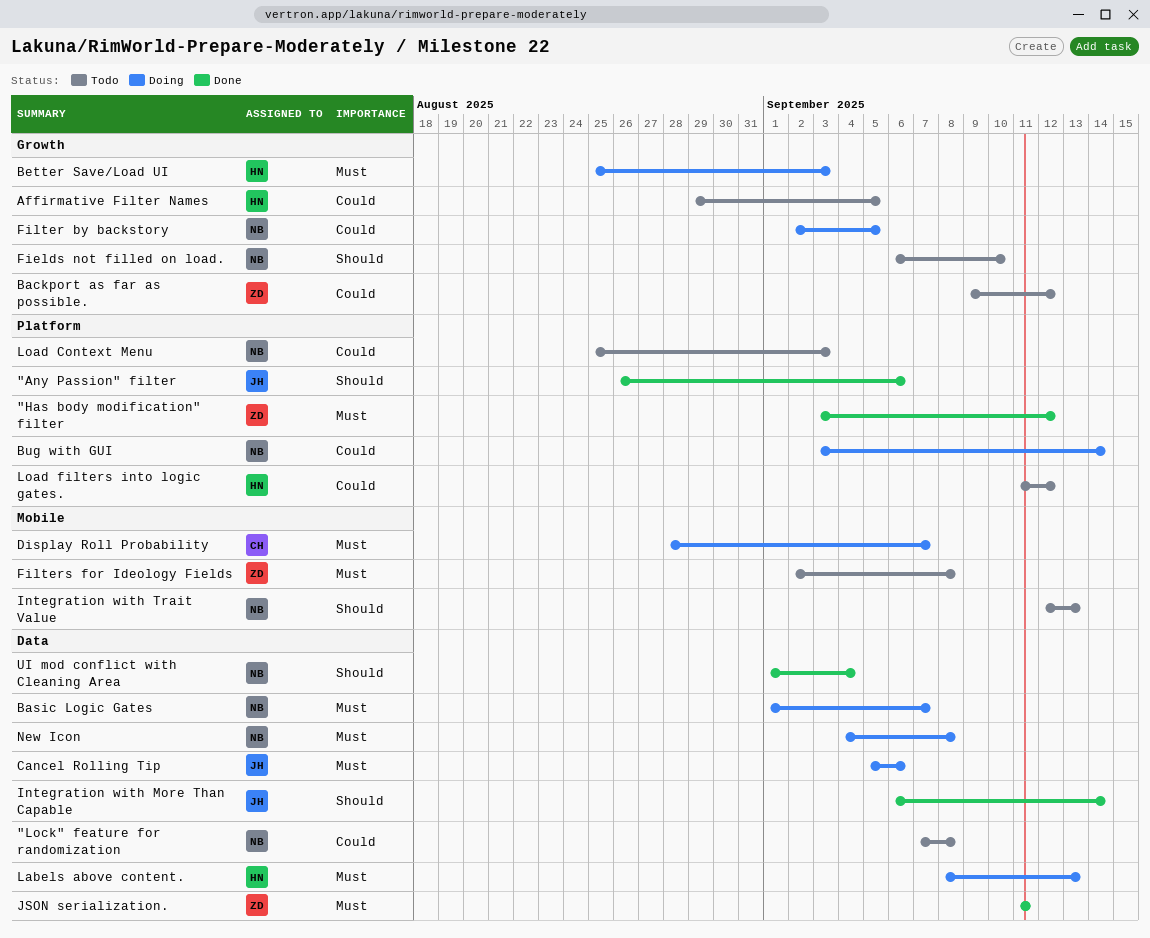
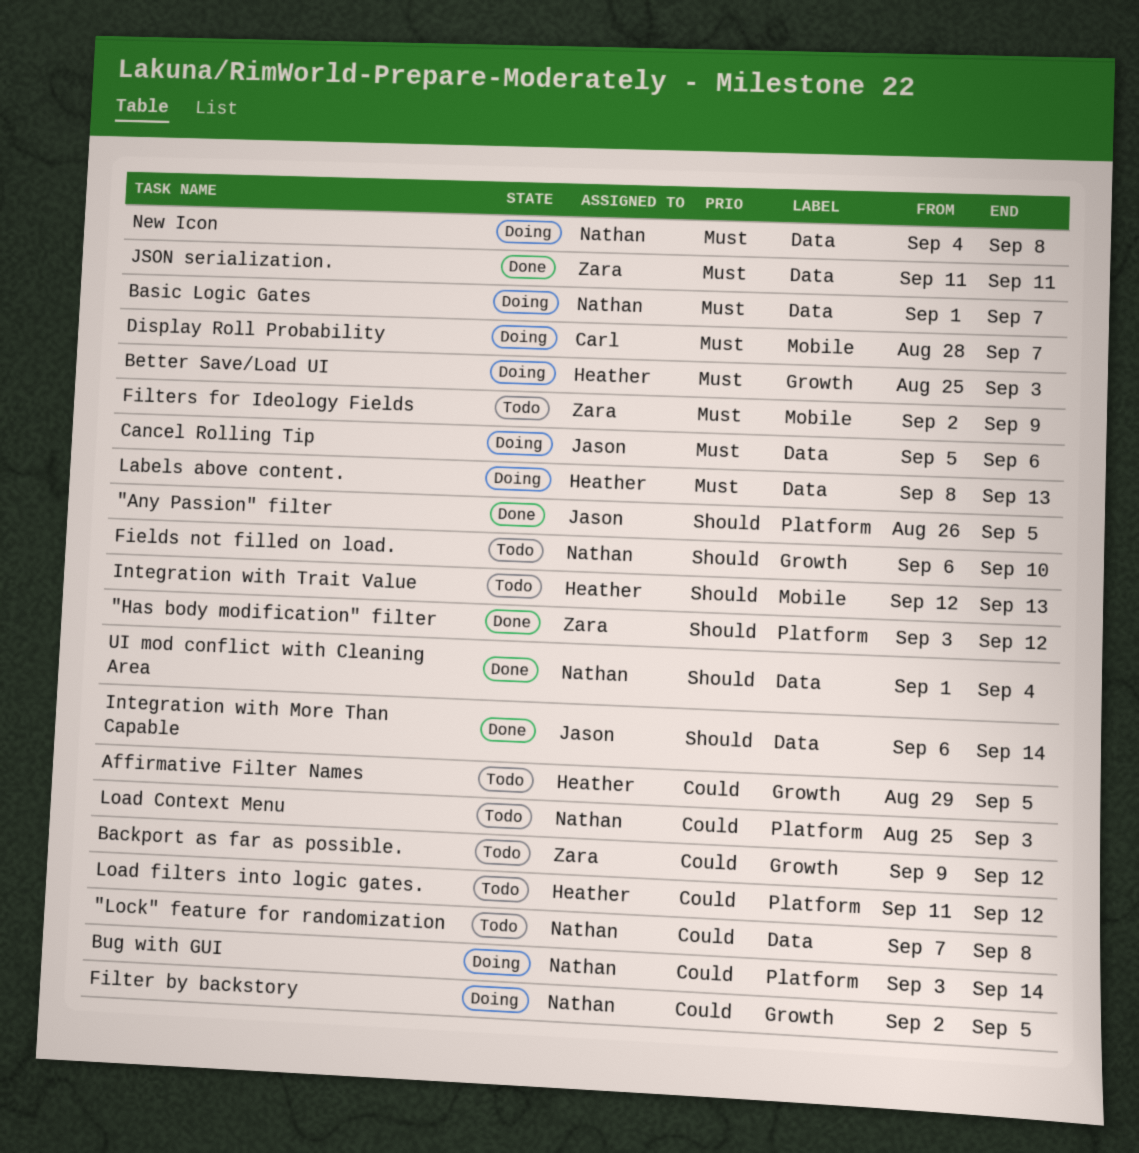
"Any Passion" filter, due: Sep 6 -> Sep 5
"Has body modification" filter, priority: Must -> Should
Filters for Ideology Fields, due: Sep 8 -> Sep 9
Integration with Trait Value, owner: Nathan -> Heather

